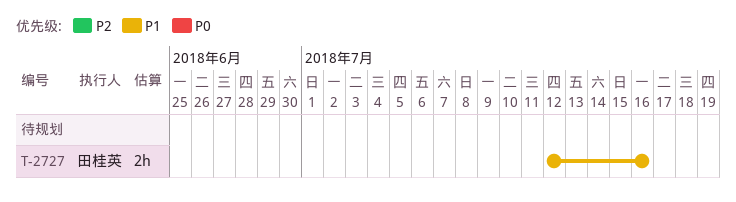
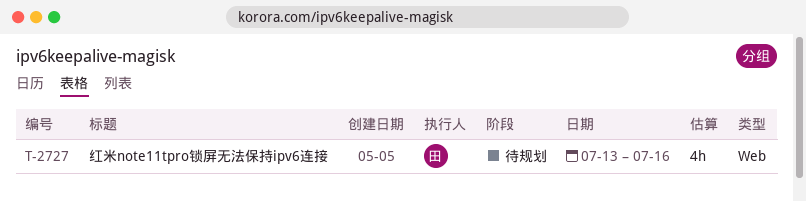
T-2727, estimate: 2h -> 4h
T-2727, start: Jul 12 -> Jul 13

